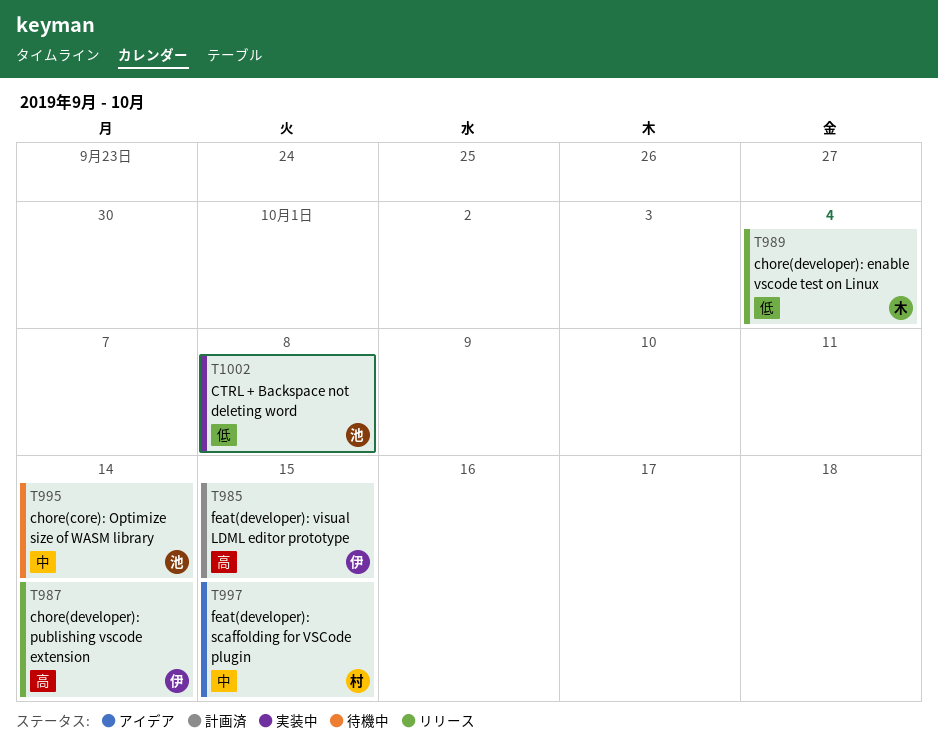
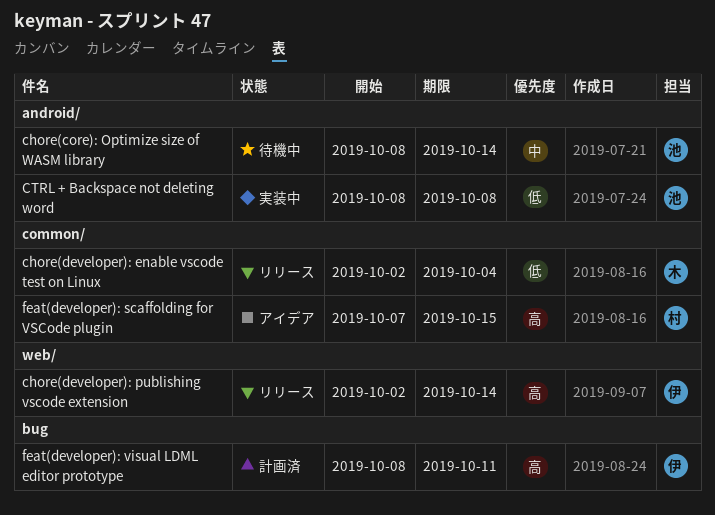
feat(developer): scaffolding for VSCode plugin, priority: 中 -> 高
feat(developer): visual LDML editor prototype, due: Oct 15 -> Oct 11

